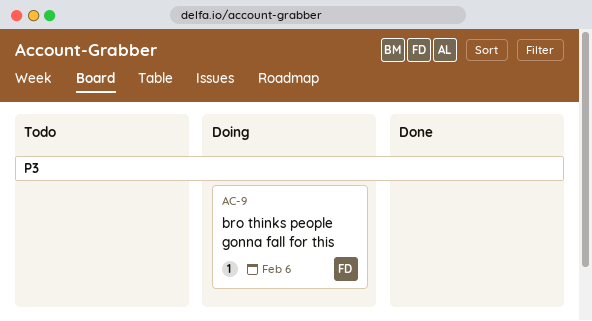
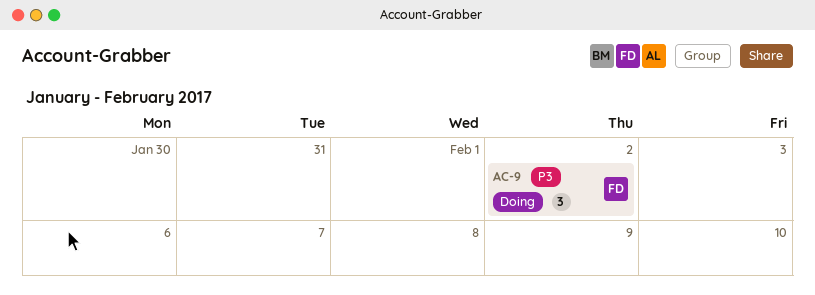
AC-9, estimate: 1 -> 3
AC-9, due: Feb 6 -> Feb 2

